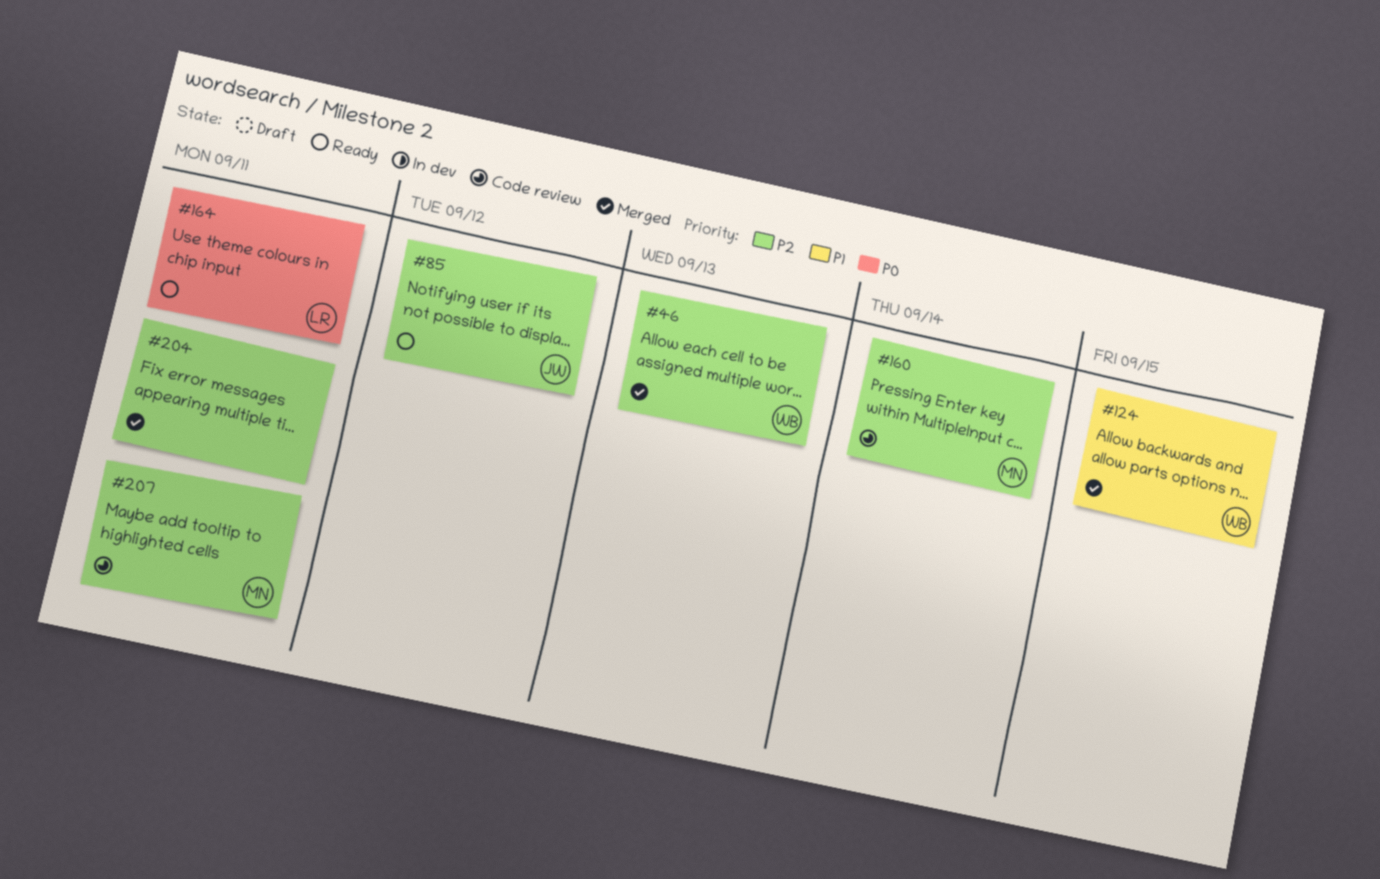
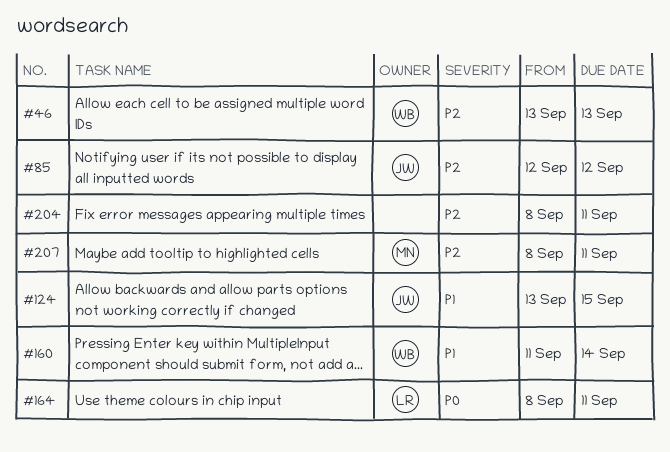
#124, owner: WB -> JW
#160, owner: MN -> WB
#160, priority: P2 -> P1

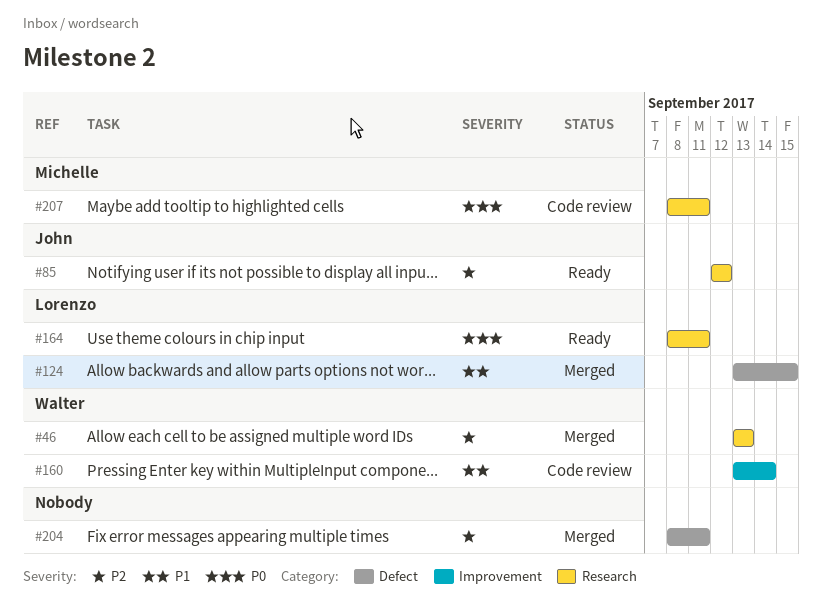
#124, owner: John -> Lorenzo
#160, start: Sep 11 -> Sep 13
#207, priority: P2 -> P0

